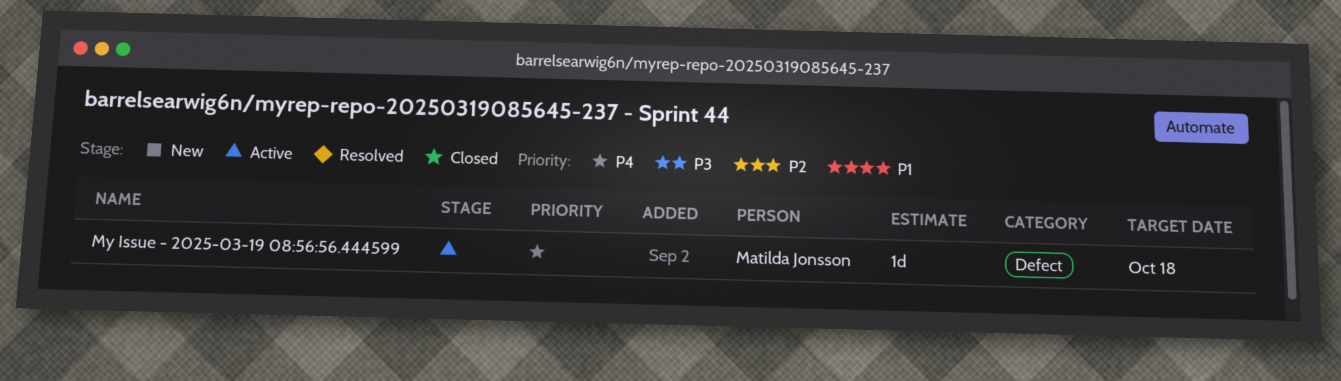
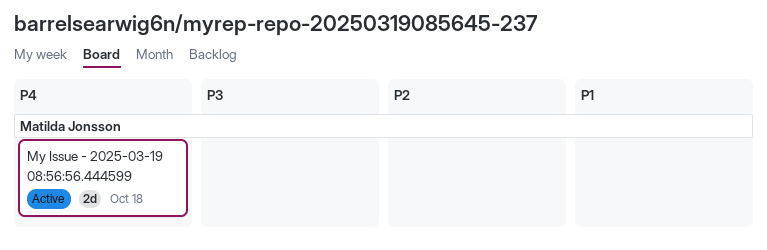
My Issue - 2025-03-19 08:56:56.444599, estimate: 1d -> 2d

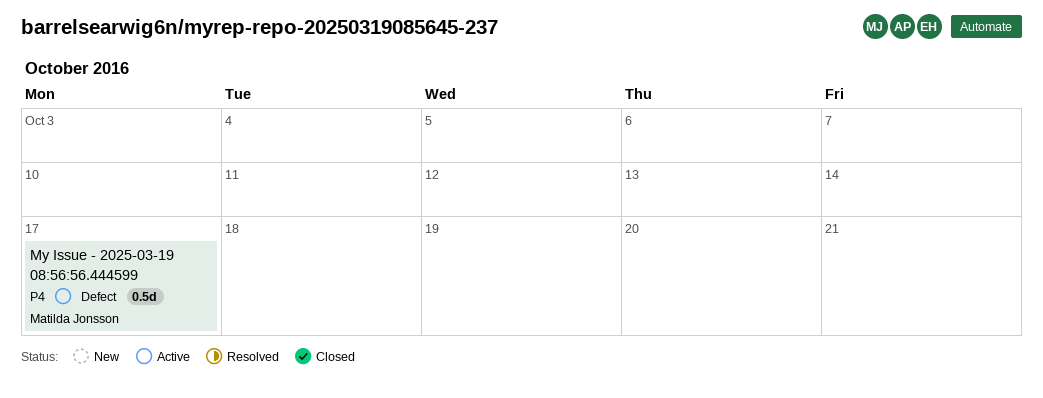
My Issue - 2025-03-19 08:56:56.444599, estimate: 2d -> 0.5d
My Issue - 2025-03-19 08:56:56.444599, due: Oct 18 -> Oct 17

